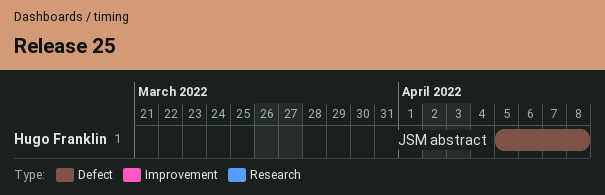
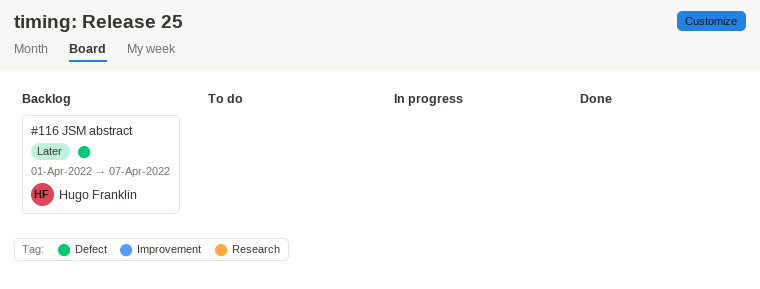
JSM abstract, start: Apr 5 -> Apr 1
JSM abstract, due: Apr 8 -> Apr 7

